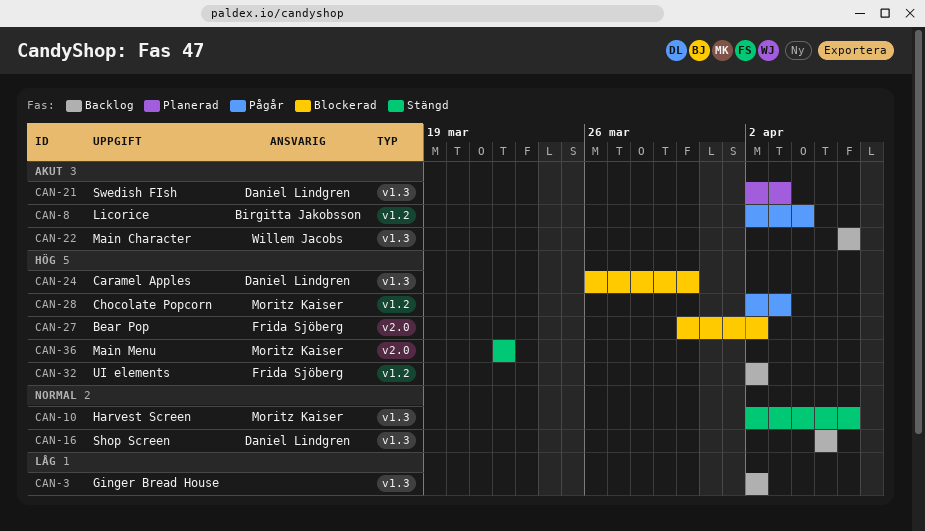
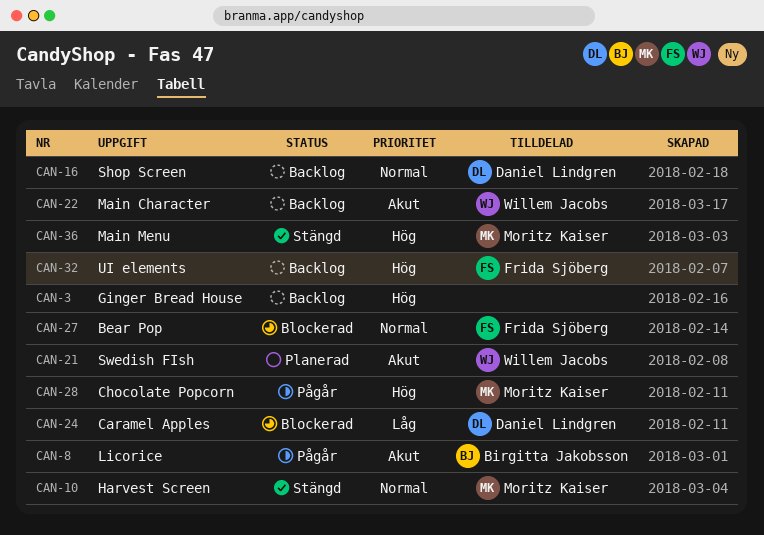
CAN-3, priority: Låg -> Hög
CAN-21, owner: Daniel Lindgren -> Willem Jacobs
CAN-24, priority: Hög -> Låg
CAN-27, priority: Hög -> Normal

